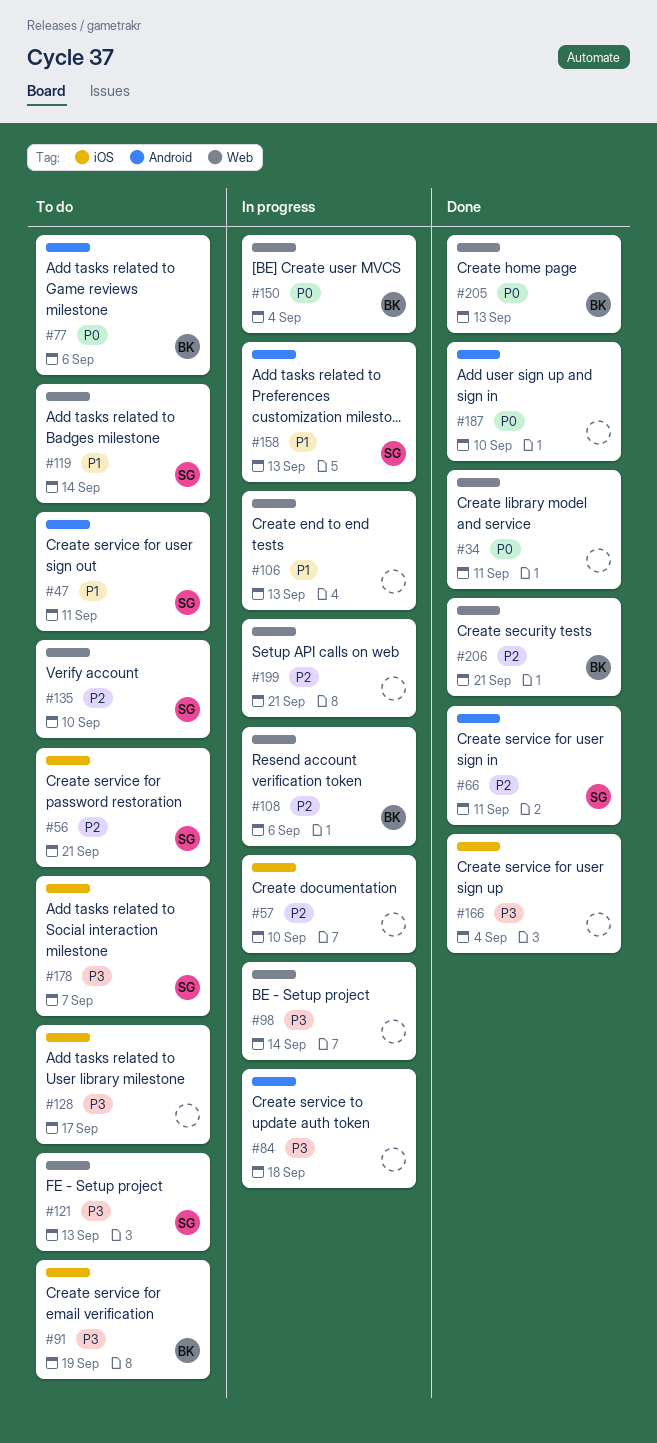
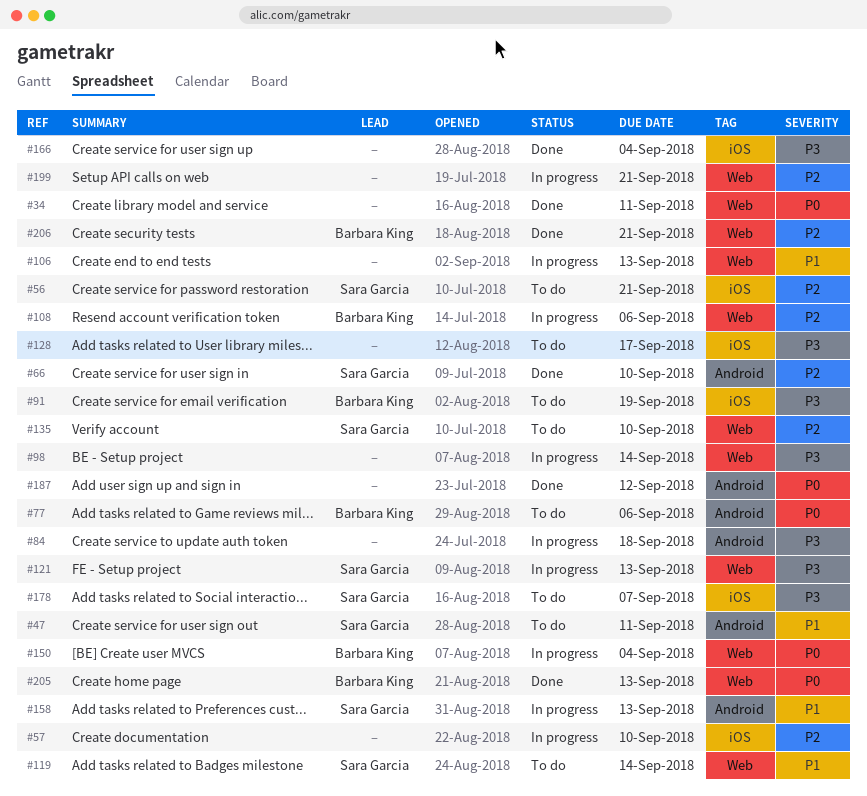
#66, due: Sep 11 -> Sep 10
#121, status: To do -> In progress
#187, due: Sep 10 -> Sep 12

